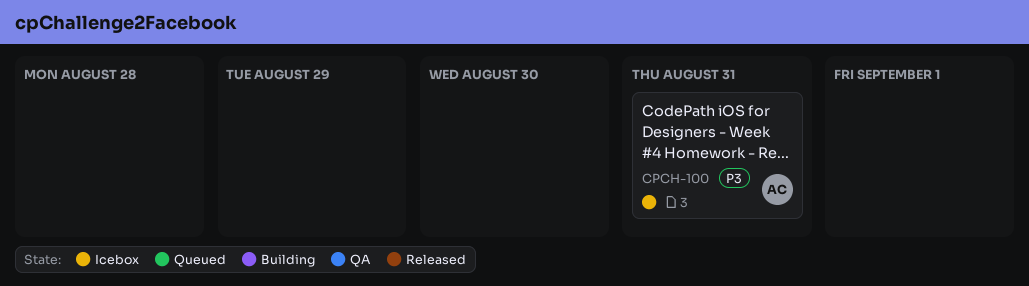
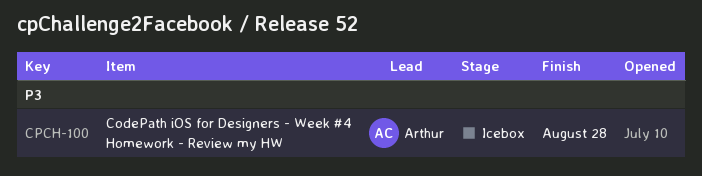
CPCH-100, due: Aug 31 -> Aug 28

